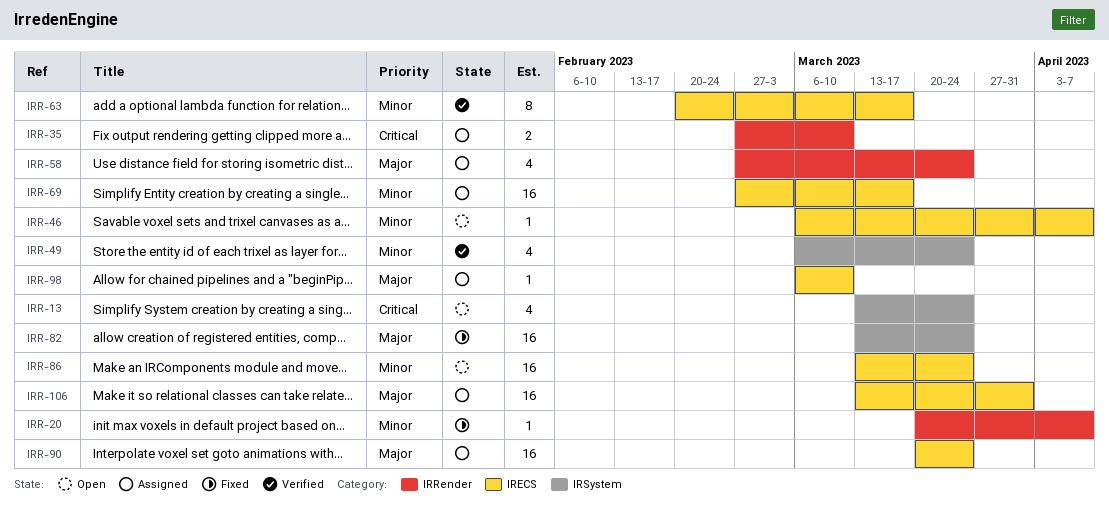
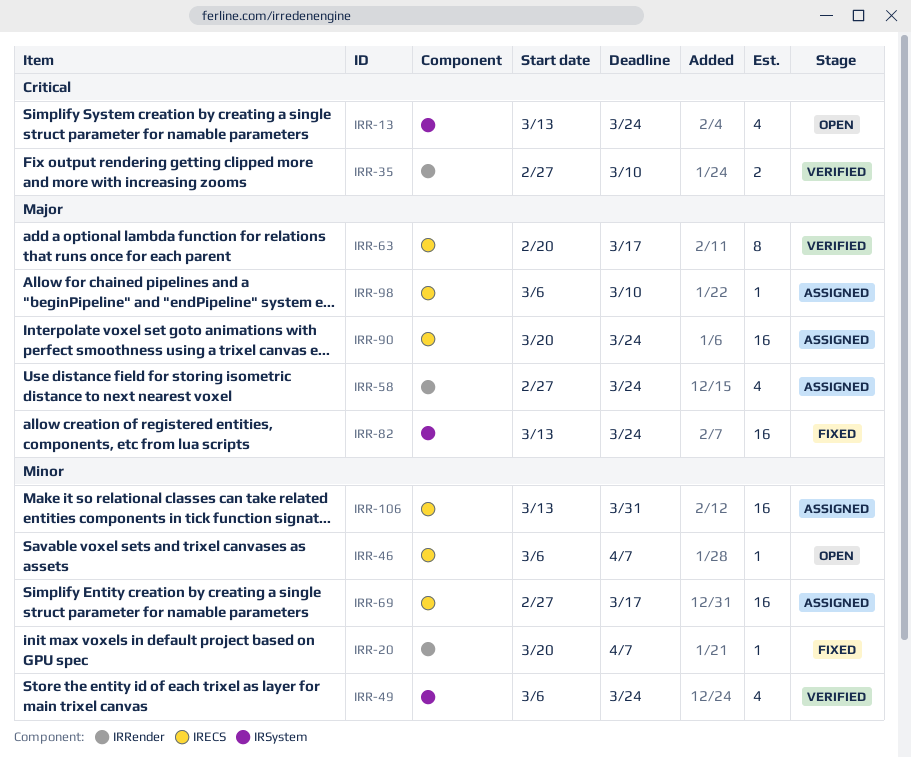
IRR-35, status: Assigned -> Verified
IRR-63, priority: Minor -> Major
IRR-86: present -> none
IRR-106, priority: Major -> Minor

